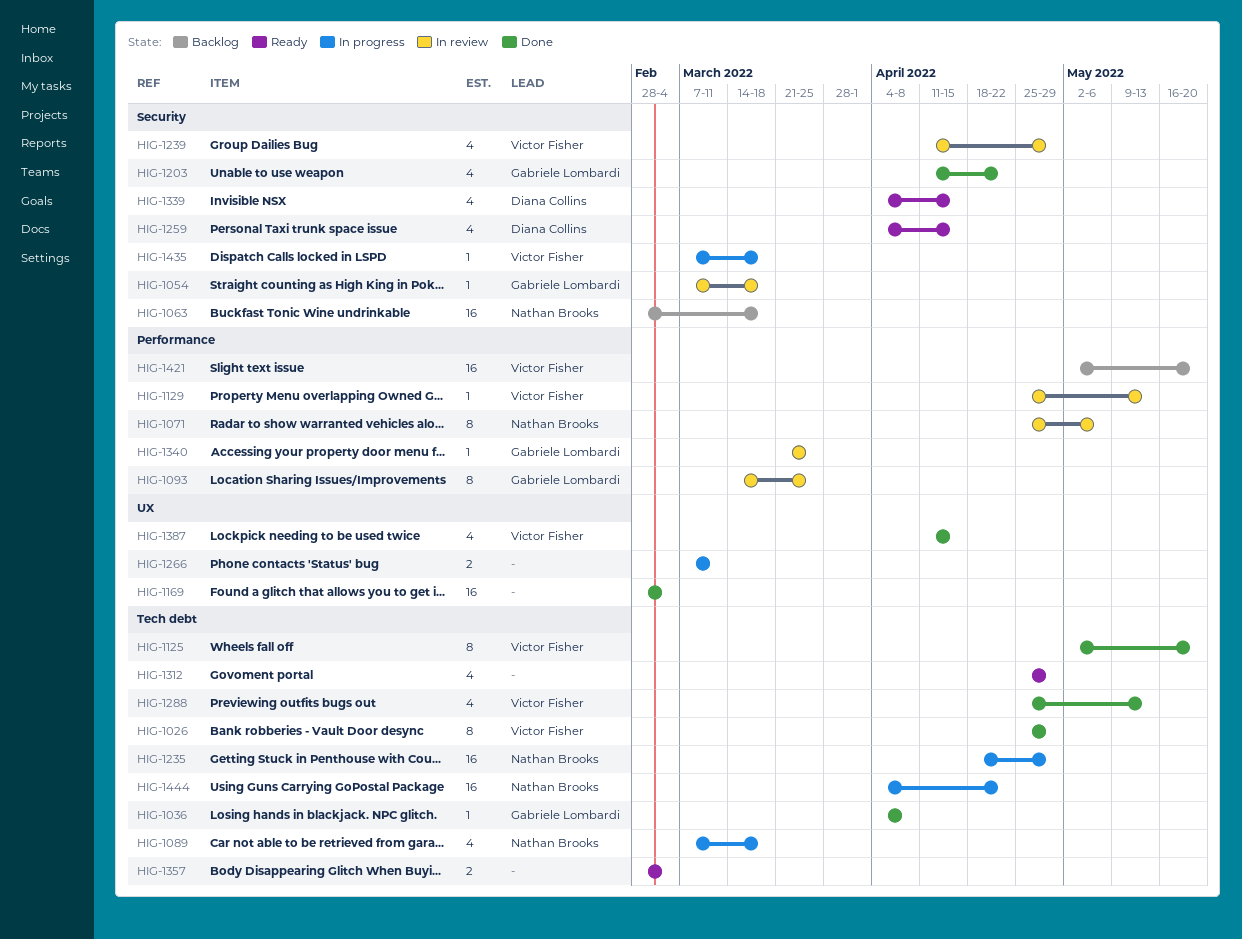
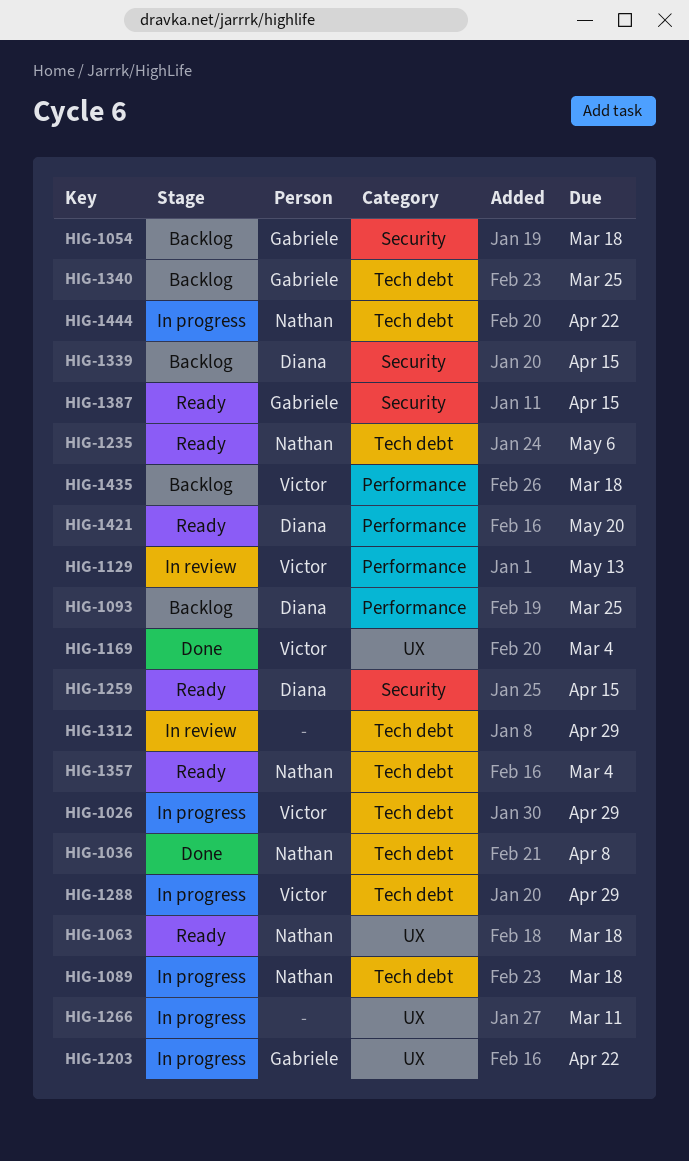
HIG-1026, status: Done -> In progress
HIG-1036, owner: Gabriele Lombardi -> Nathan Brooks
HIG-1054, status: In review -> Backlog
HIG-1063, status: Backlog -> Ready
HIG-1063, label: Security -> UX
HIG-1071: present -> none
HIG-1093, status: In review -> Backlog
HIG-1093, owner: Gabriele Lombardi -> Diana Collins
HIG-1125: present -> none
HIG-1169, owner: none -> Victor Fisher
HIG-1203, status: Done -> In progress
HIG-1203, label: Security -> UX
HIG-1235, status: In progress -> Ready
HIG-1235, due: Apr 29 -> May 6
HIG-1239: present -> none
HIG-1288, status: Done -> In progress
HIG-1288, due: May 13 -> Apr 29
HIG-1312, status: Ready -> In review
HIG-1339, status: Ready -> Backlog
HIG-1340, status: In review -> Backlog
HIG-1340, label: Performance -> Tech debt
HIG-1357, owner: none -> Nathan Brooks
HIG-1387, status: Done -> Ready
HIG-1387, owner: Victor Fisher -> Gabriele Lombardi
HIG-1387, label: UX -> Security
HIG-1421, status: Backlog -> Ready
HIG-1421, owner: Victor Fisher -> Diana Collins
HIG-1435, status: In progress -> Backlog
HIG-1435, label: Security -> Performance

